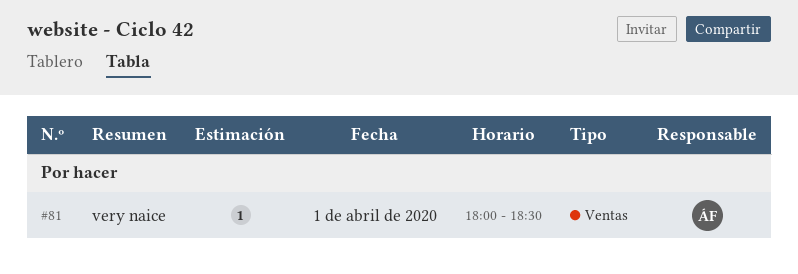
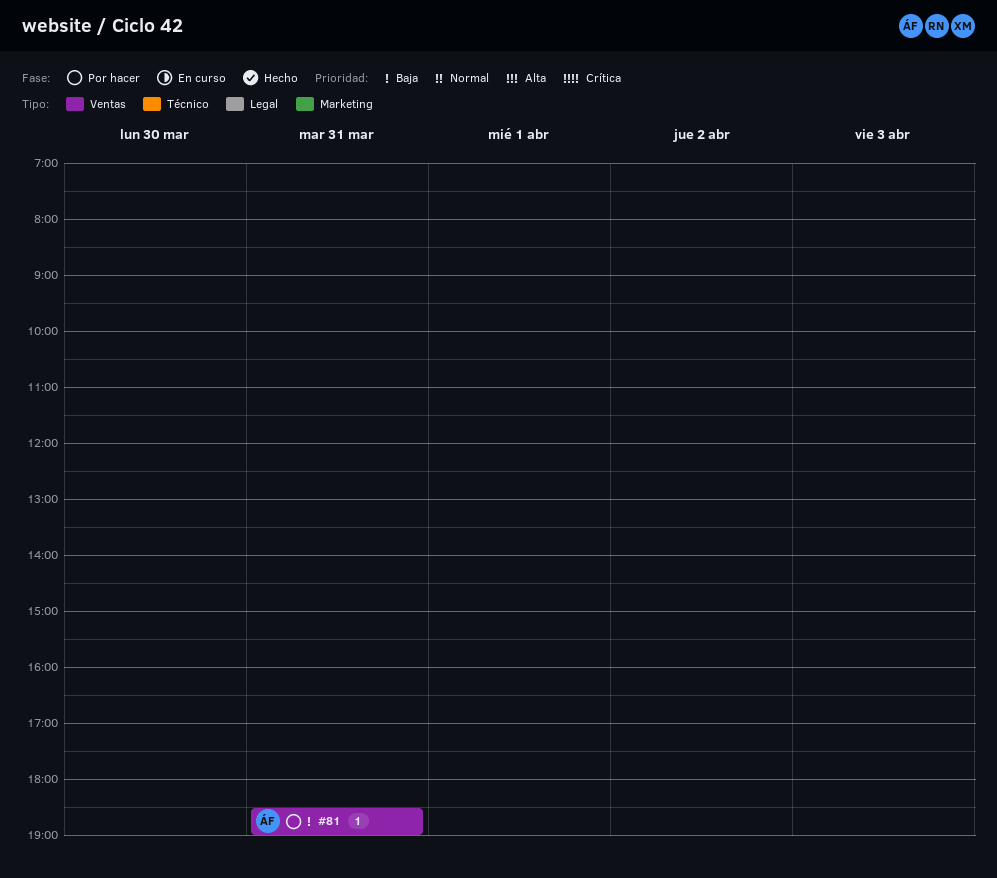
#81, day: Apr 1 -> Mar 31
#81, begins: 18:00 -> 18:30
#81, ends: 18:30 -> 19:00

